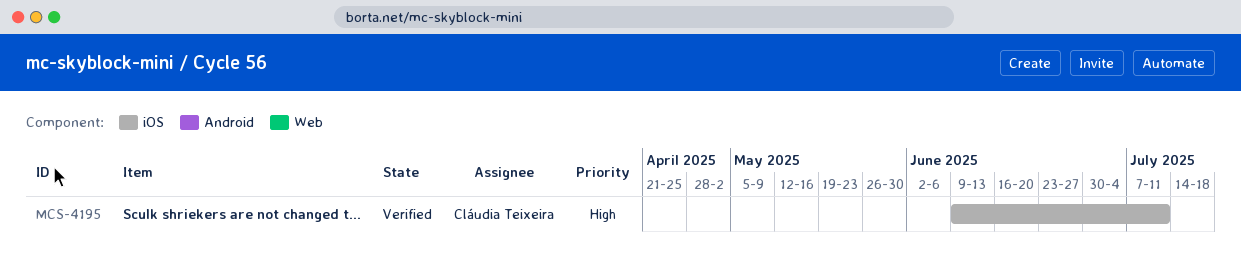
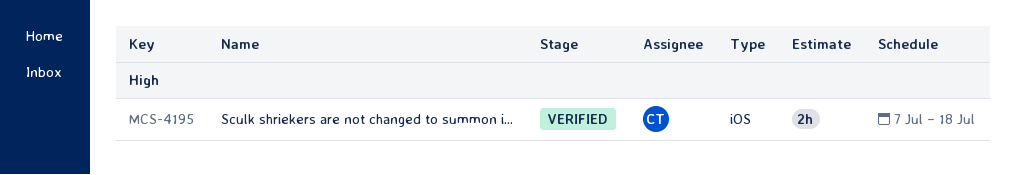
MCS-4195, start: Jun 9 -> Jul 7
MCS-4195, due: Jul 11 -> Jul 18

